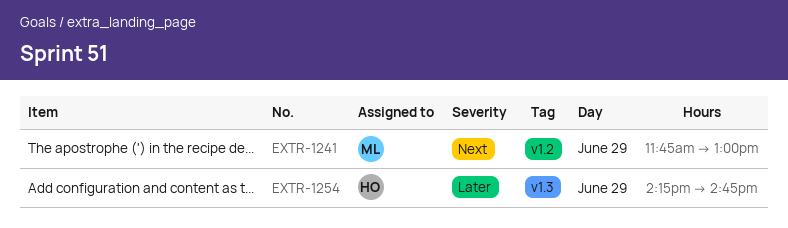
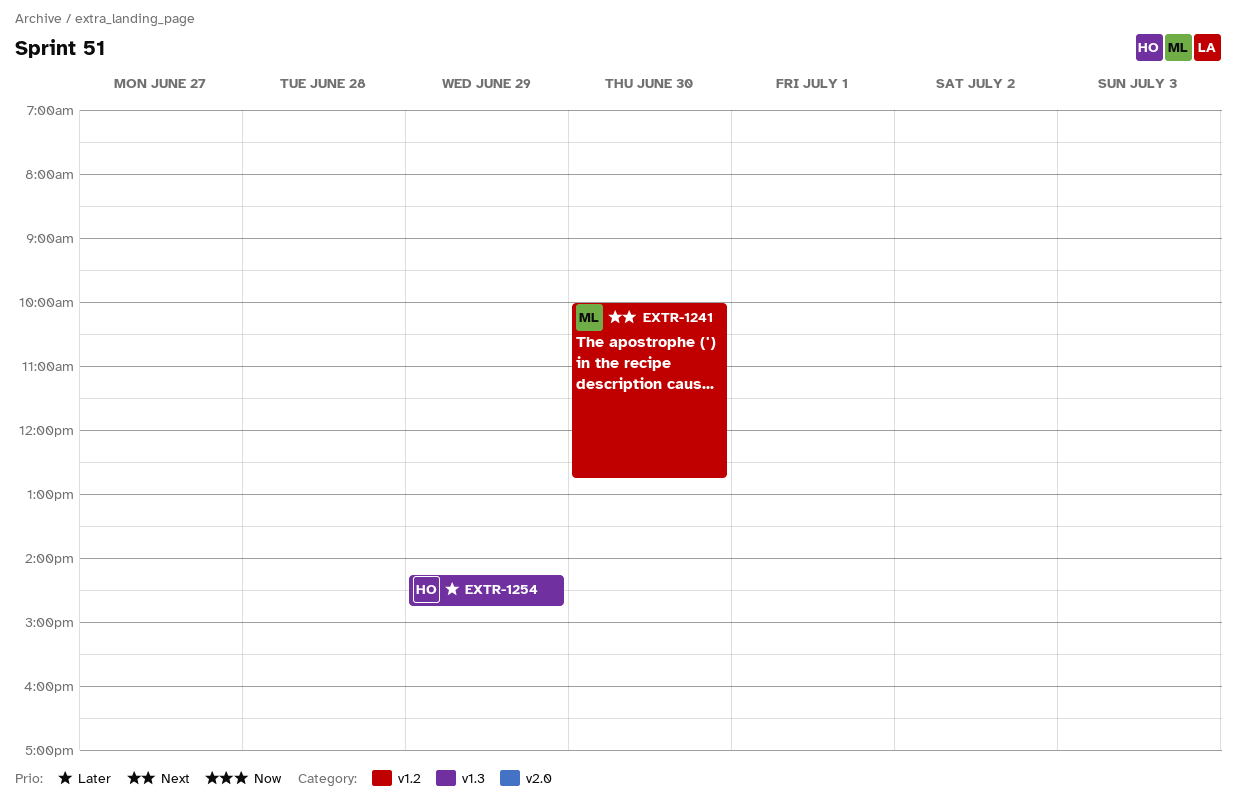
EXTR-1241, day: Jun 29 -> Jun 30
EXTR-1241, begins: 11:45 -> 10:00
EXTR-1241, ends: 13:00 -> 12:45

